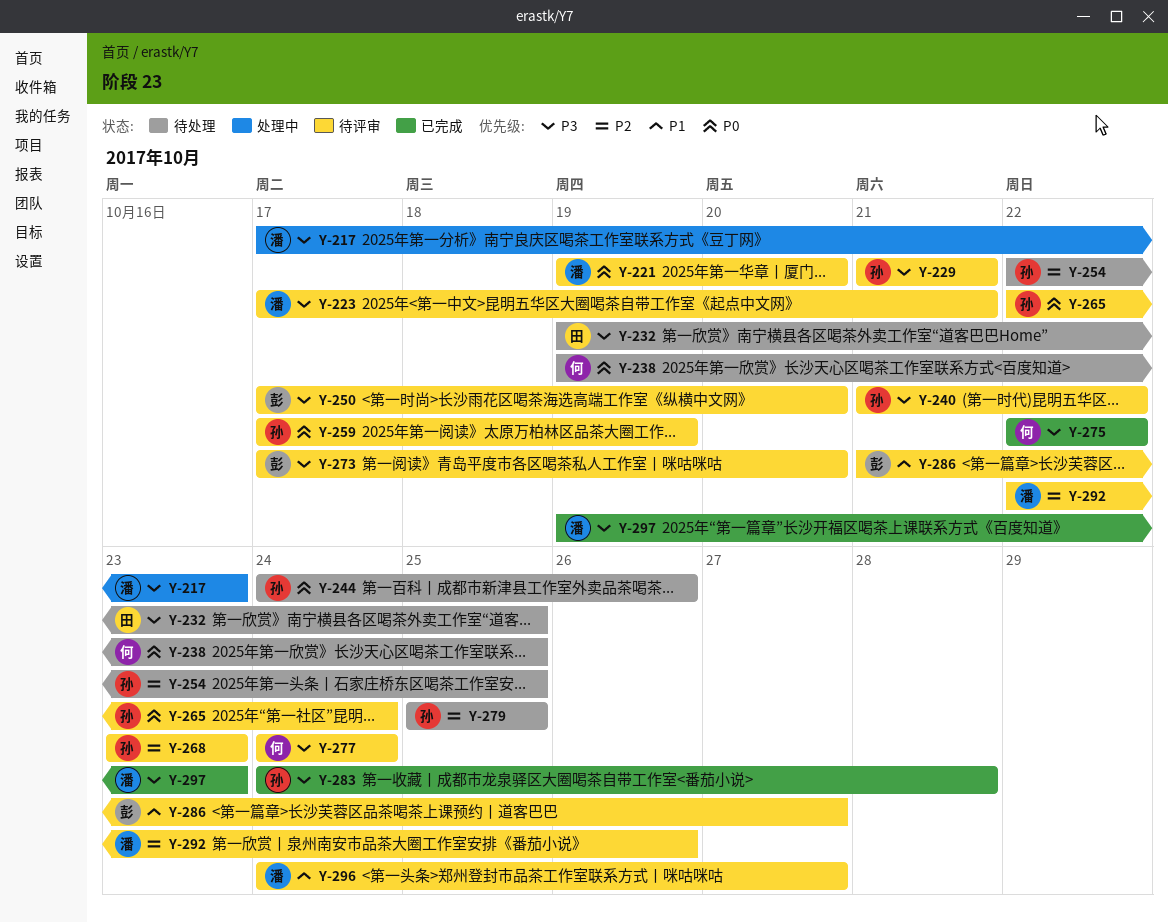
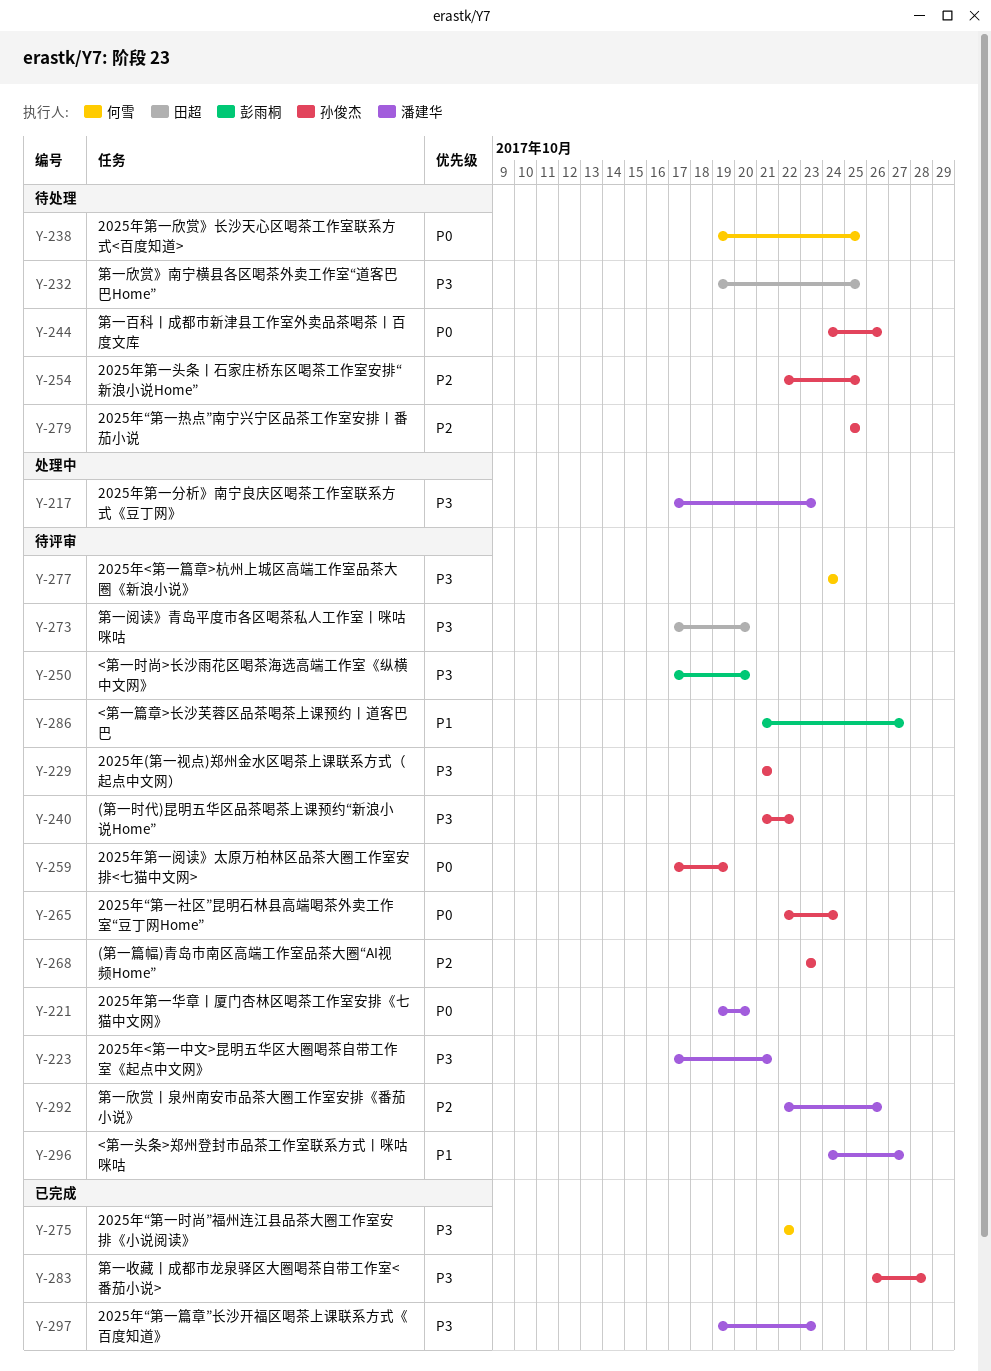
Y-273, owner: 彭雨桐 -> 田超
Y-283, start: Oct 24 -> Oct 26

